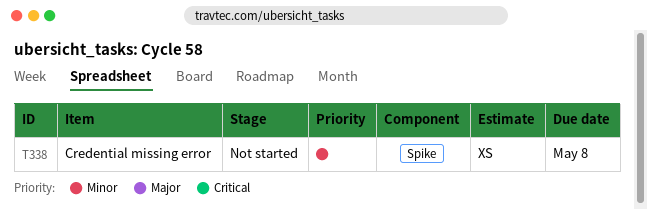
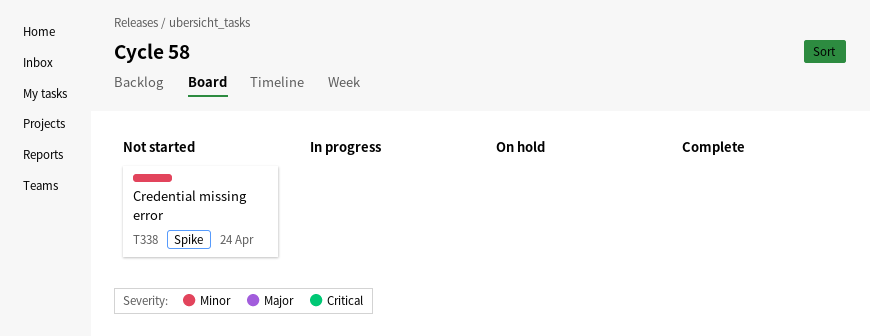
T338, due: May 8 -> Apr 24

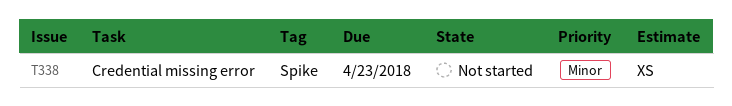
T338, due: Apr 24 -> Apr 23

